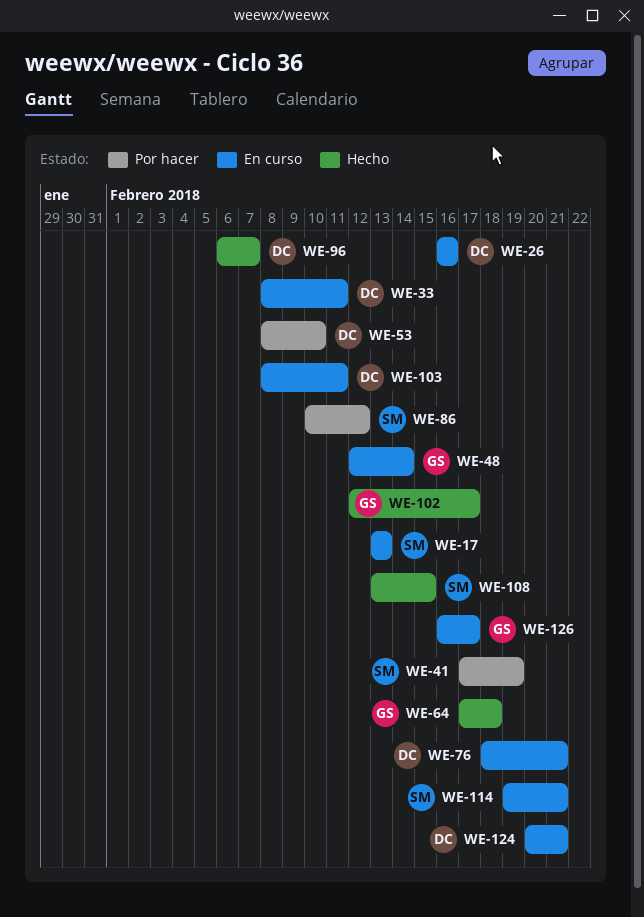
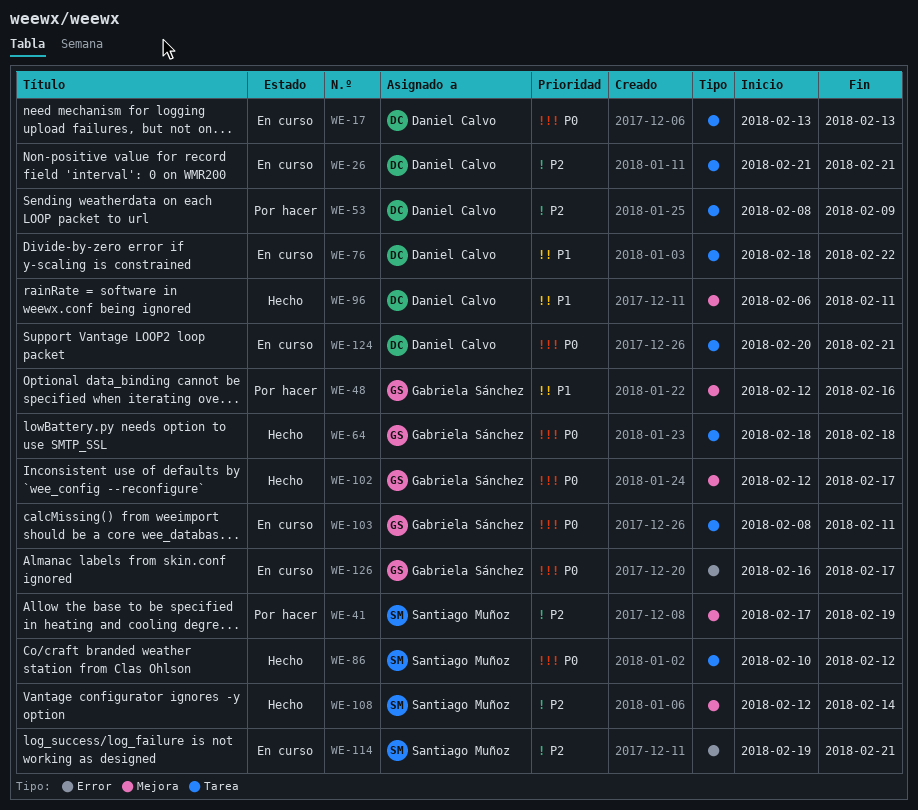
WE-17, owner: Santiago Muñoz -> Daniel Calvo
WE-26, start: Feb 16 -> Feb 21
WE-26, due: Feb 16 -> Feb 21
WE-33: present -> none
WE-48, status: En curso -> Por hacer
WE-48, due: Feb 14 -> Feb 16
WE-53, due: Feb 10 -> Feb 9
WE-64, start: Feb 17 -> Feb 18
WE-76, due: Feb 21 -> Feb 22
WE-86, status: Por hacer -> Hecho
WE-96, due: Feb 7 -> Feb 11
WE-103, owner: Daniel Calvo -> Gabriela Sánchez
WE-108, start: Feb 13 -> Feb 12
WE-108, due: Feb 15 -> Feb 14

